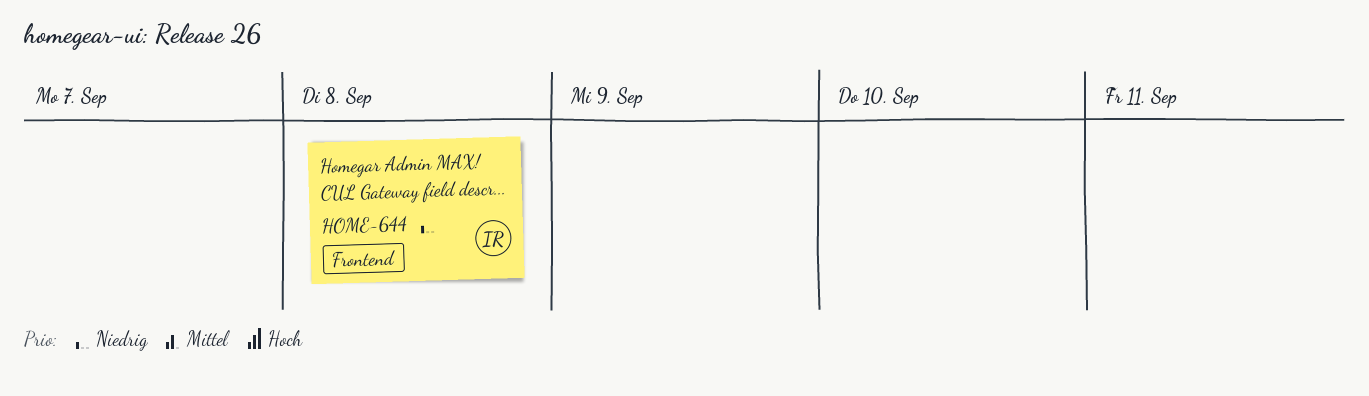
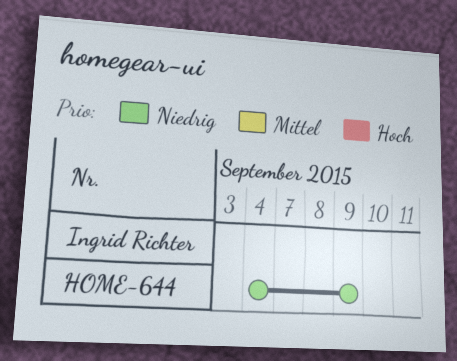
HOME-644, due: Sep 8 -> Sep 9

